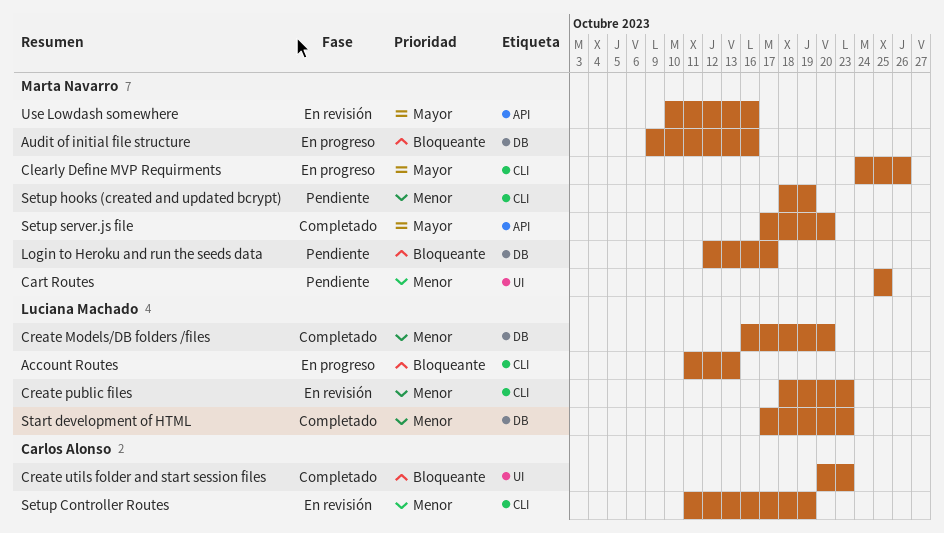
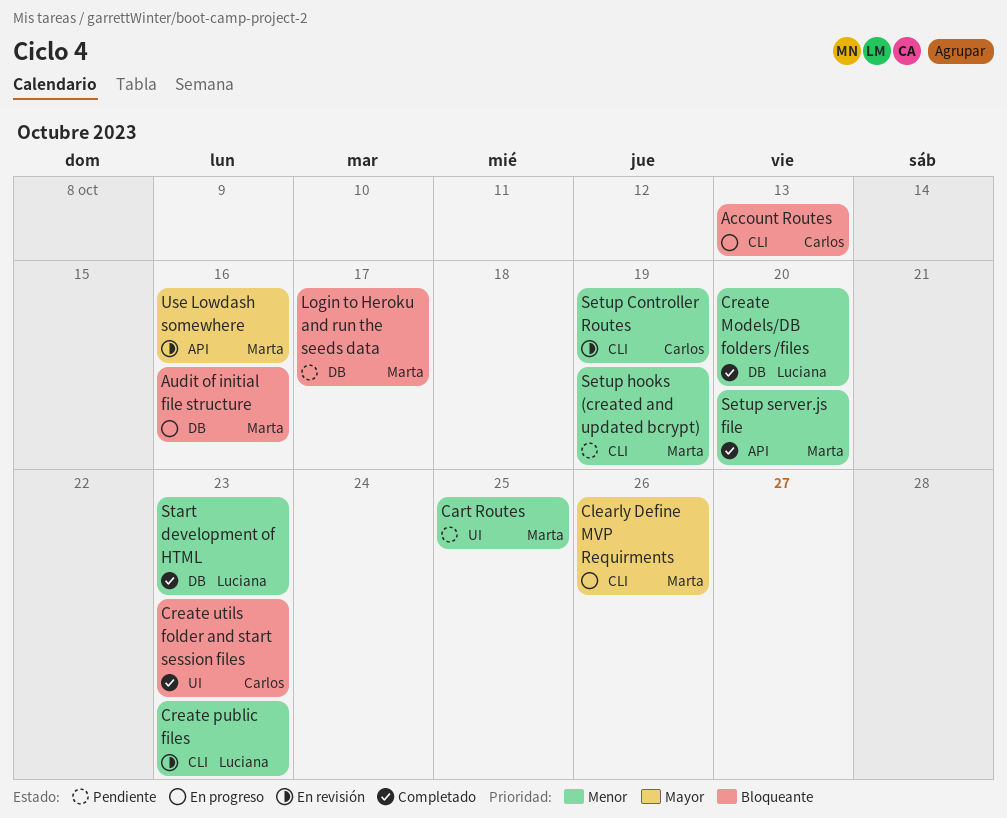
Account Routes, owner: Luciana Machado -> Carlos Alonso
Setup server.js file, priority: Mayor -> Menor

